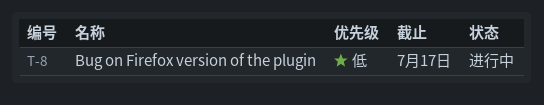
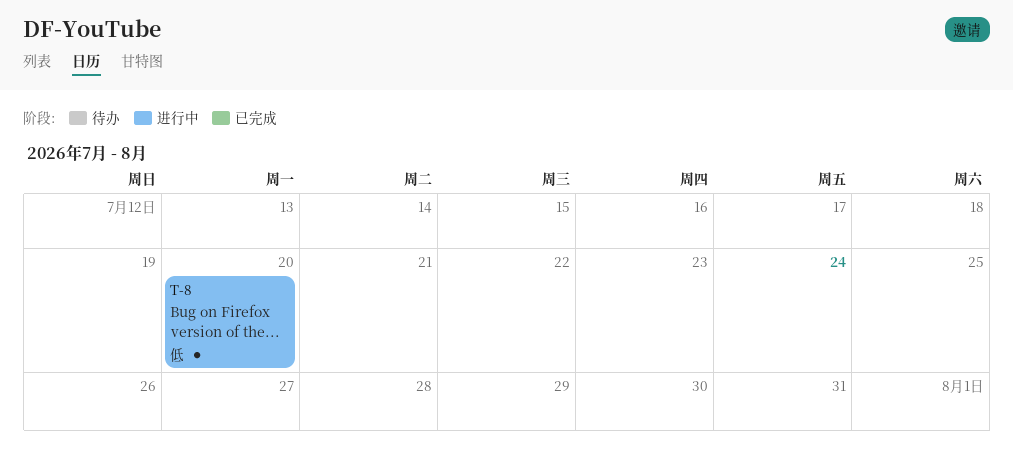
T-8, due: Jul 17 -> Jul 20

